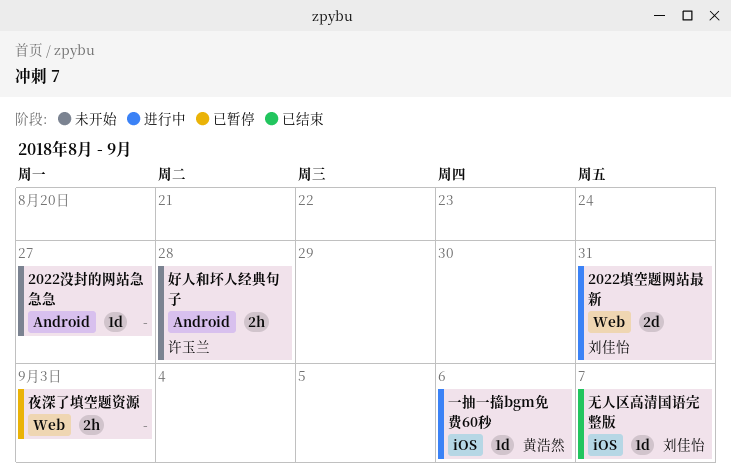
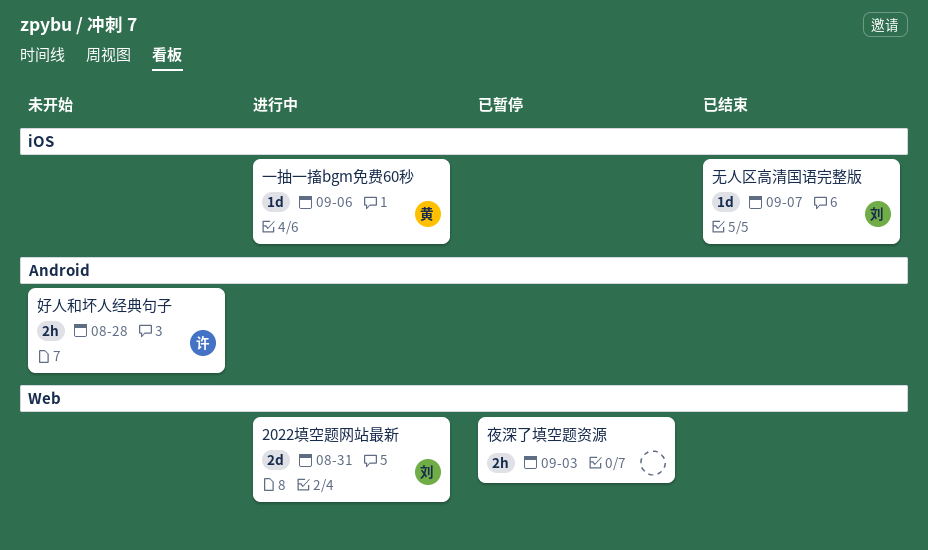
2022没封的网站急急急: present -> none

